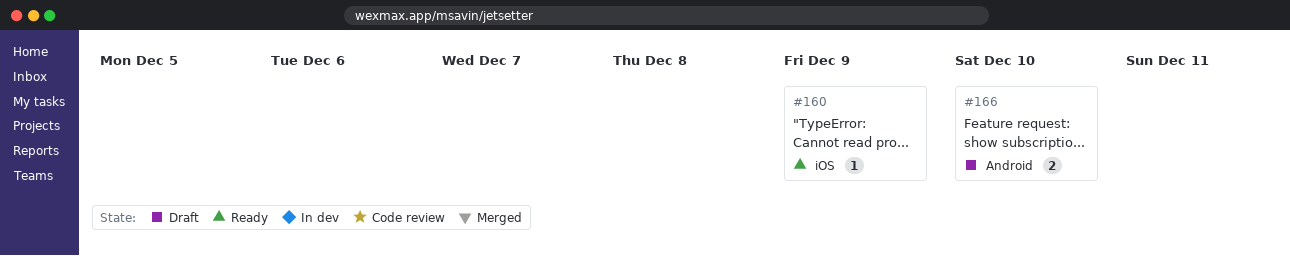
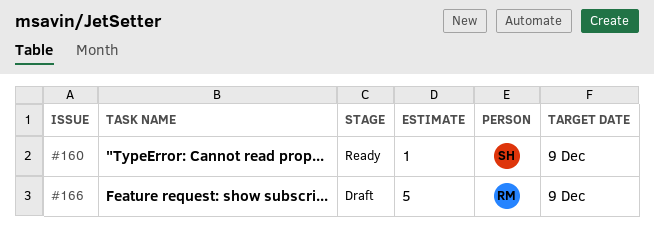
#166, estimate: 2 -> 5
#166, due: Dec 10 -> Dec 9

